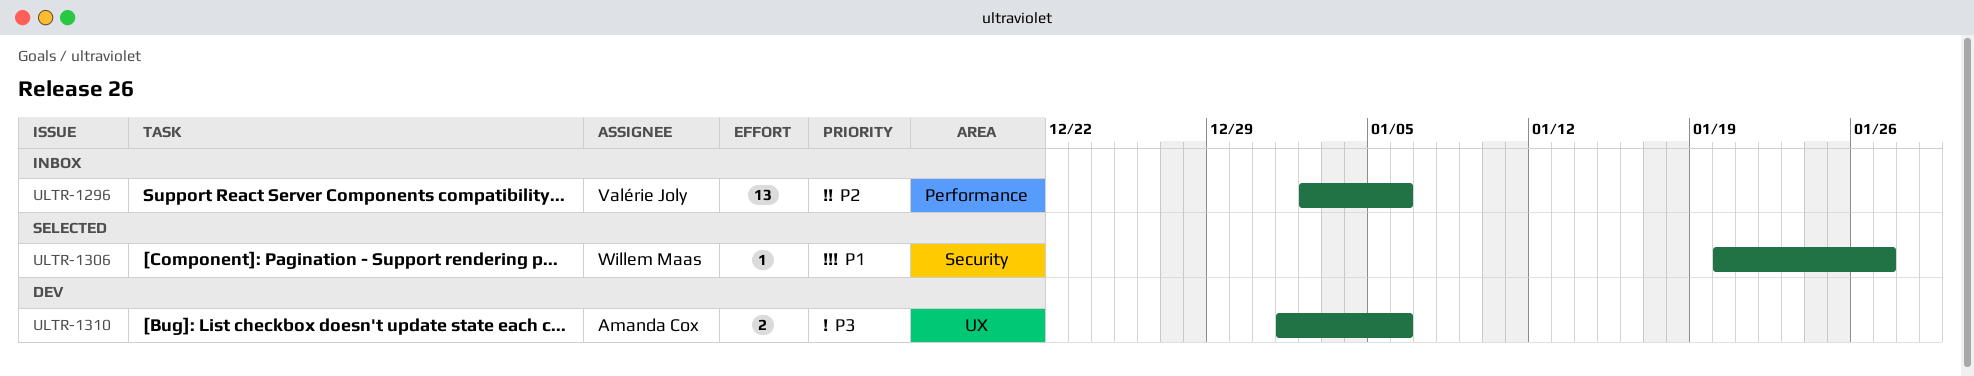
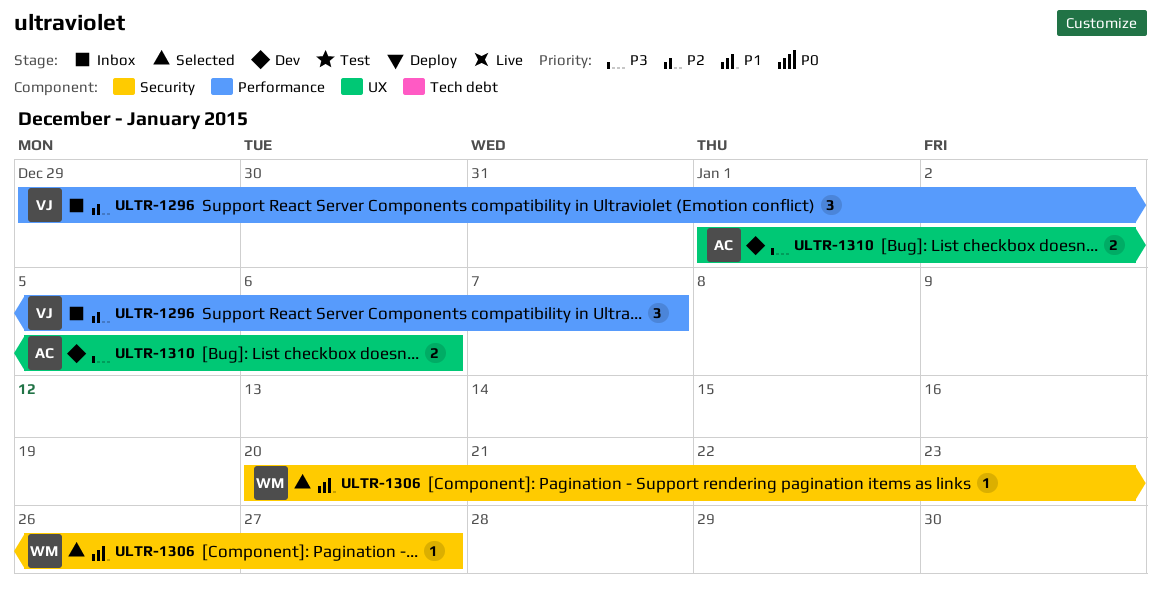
ULTR-1296, estimate: 13 -> 3
ULTR-1296, start: Jan 2 -> Dec 29
ULTR-1296, due: Jan 6 -> Jan 7

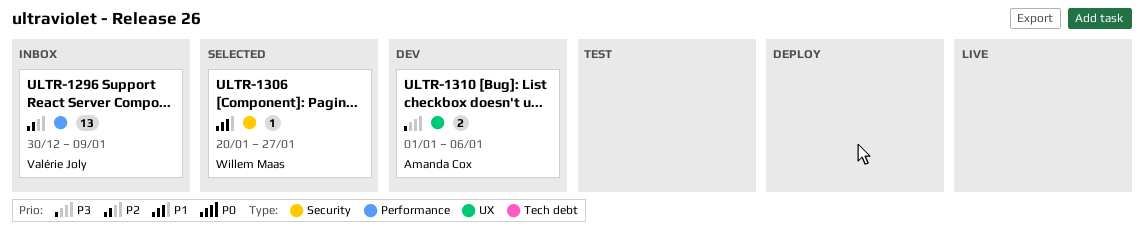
ULTR-1296, estimate: 3 -> 13
ULTR-1296, start: Dec 29 -> Dec 30
ULTR-1296, due: Jan 7 -> Jan 9

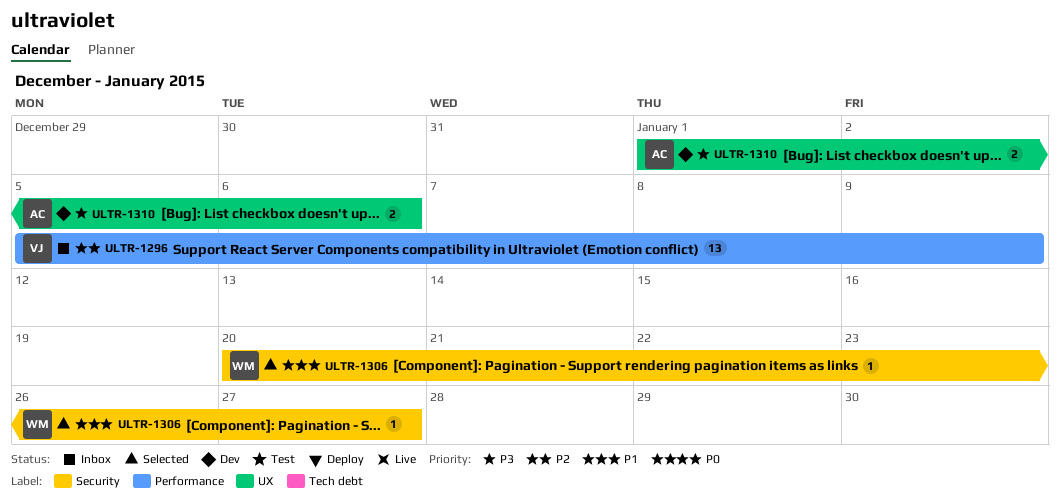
ULTR-1296, start: Dec 30 -> Jan 5

